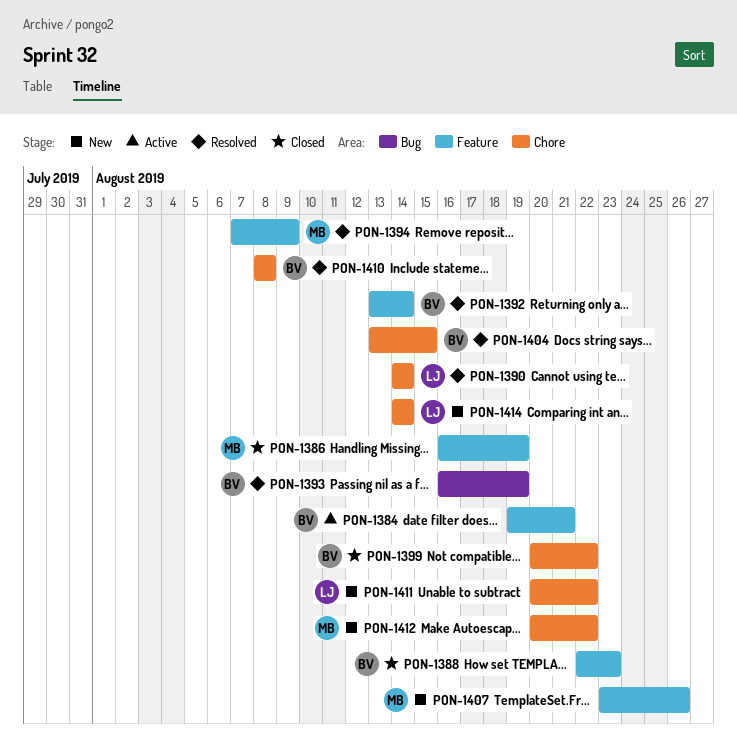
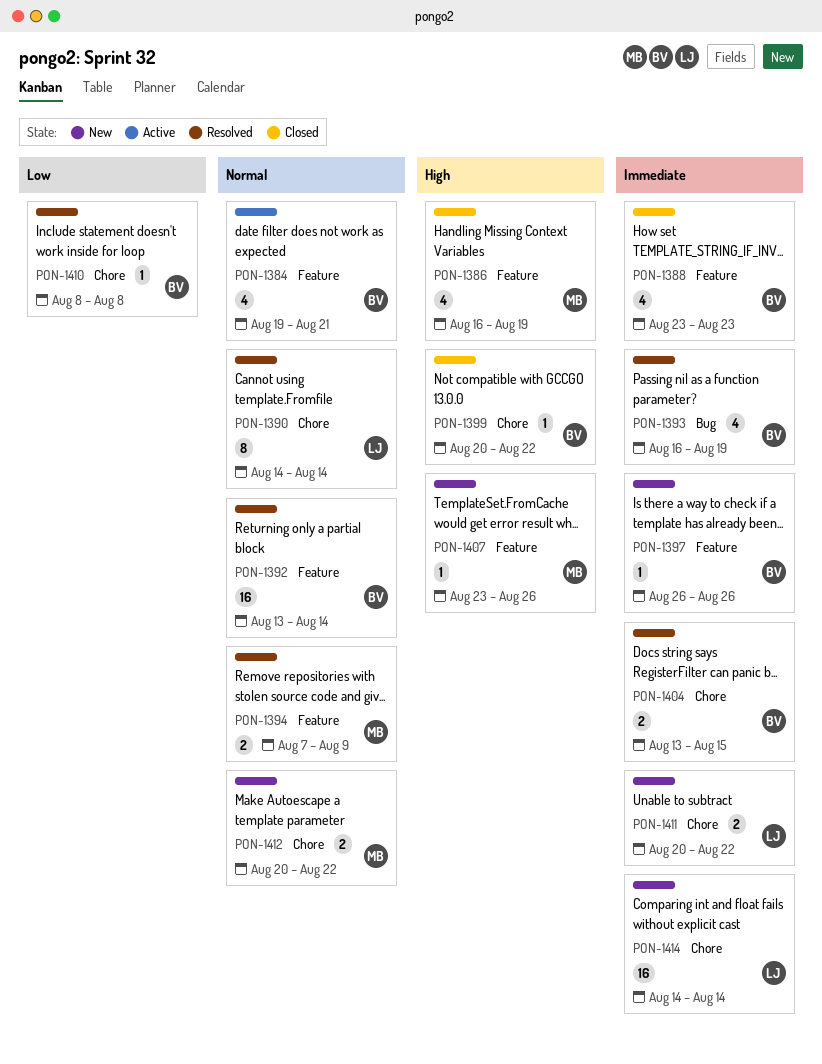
PON-1388, start: Aug 22 -> Aug 23
PON-1397: none -> present

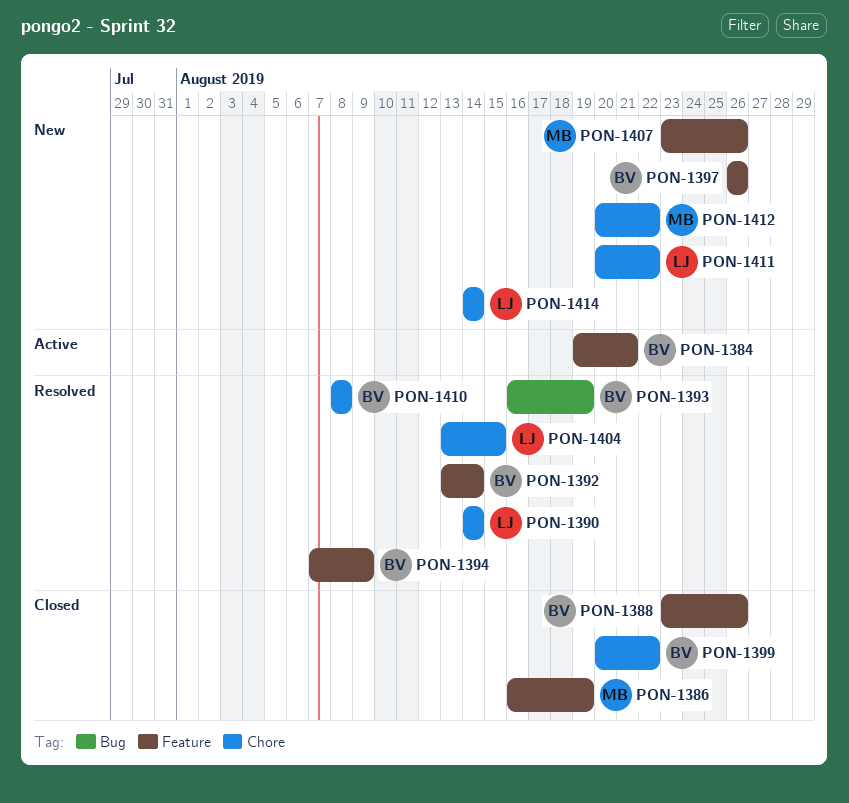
PON-1388, due: Aug 23 -> Aug 26
PON-1394, owner: MB -> BV
PON-1404, owner: BV -> LJ

